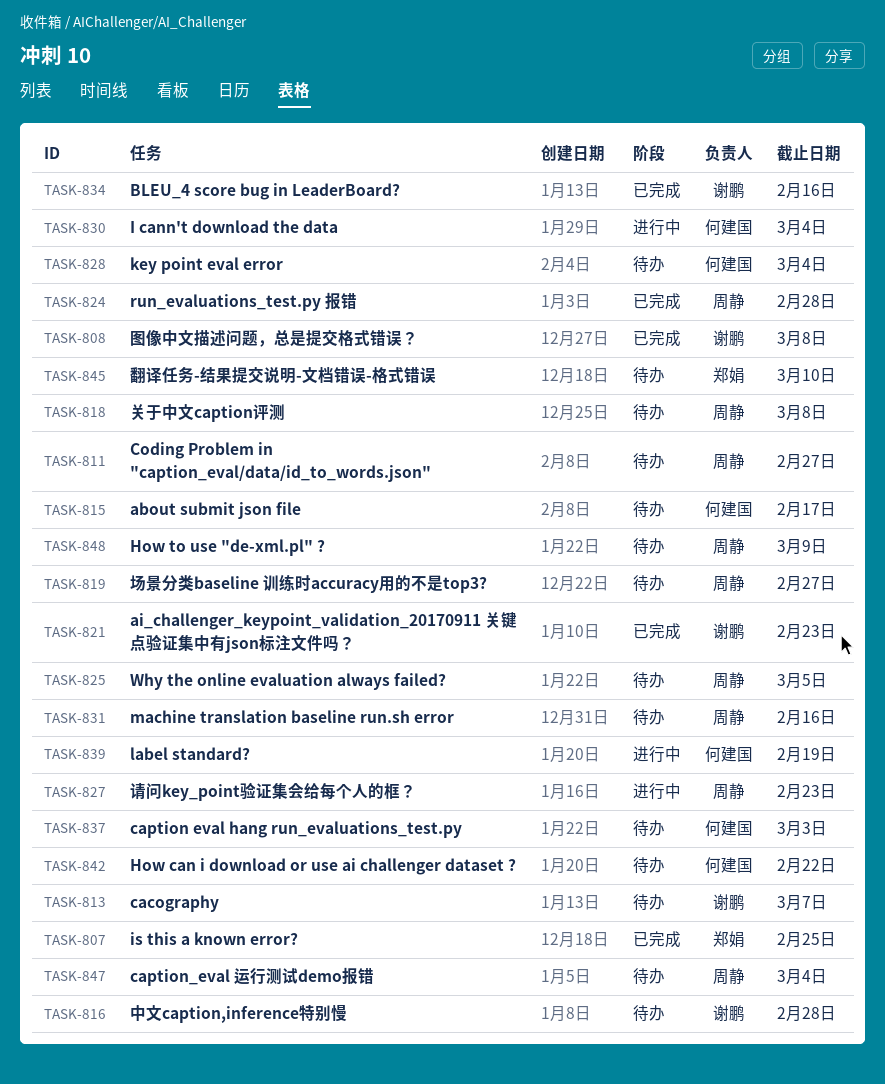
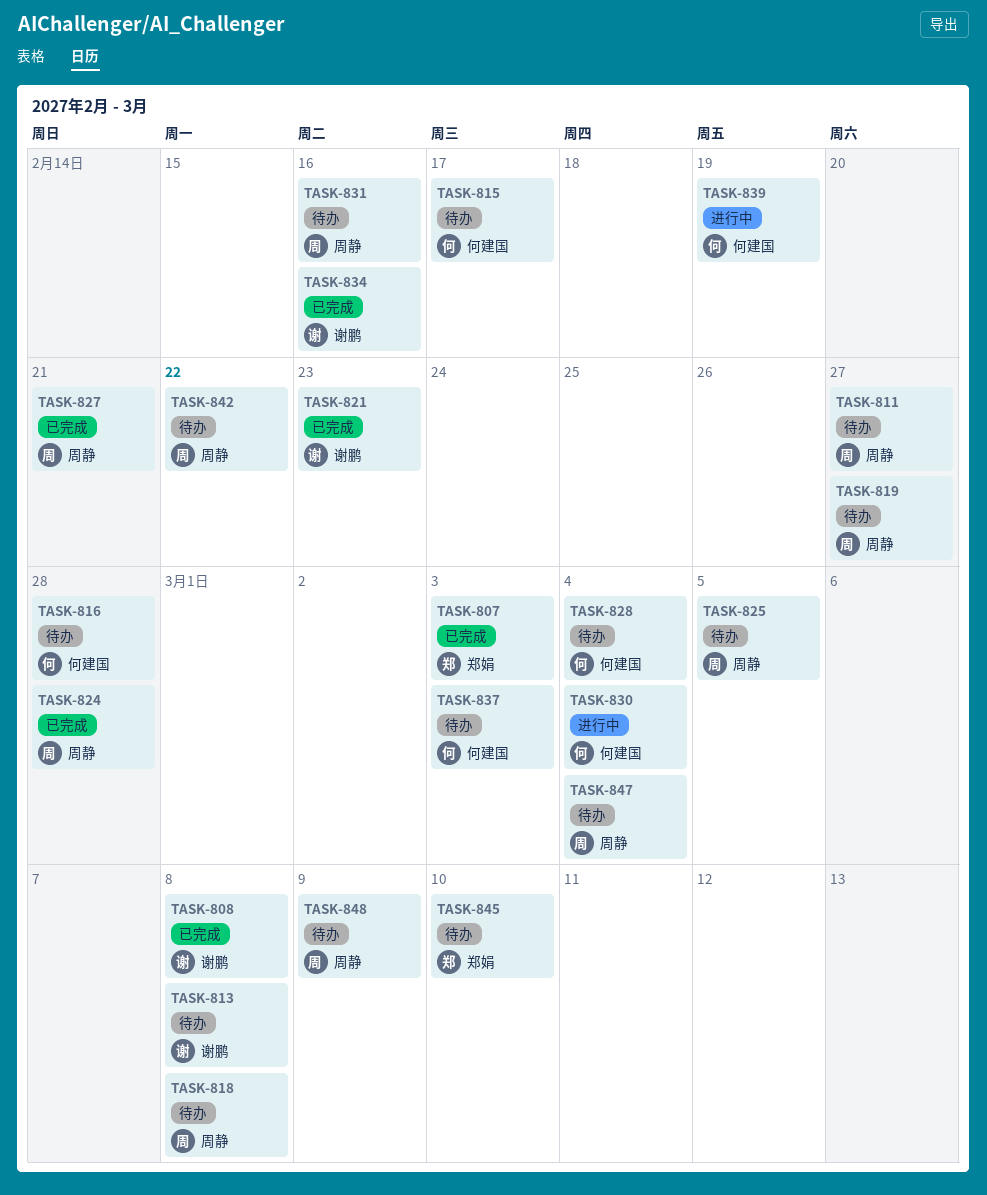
TASK-807, due: Feb 25 -> Mar 3
TASK-813, due: Mar 7 -> Mar 8
TASK-816, owner: 谢鹏 -> 何建国
TASK-827, status: 进行中 -> 已完成
TASK-827, due: Feb 23 -> Feb 21
TASK-842, owner: 何建国 -> 周静

